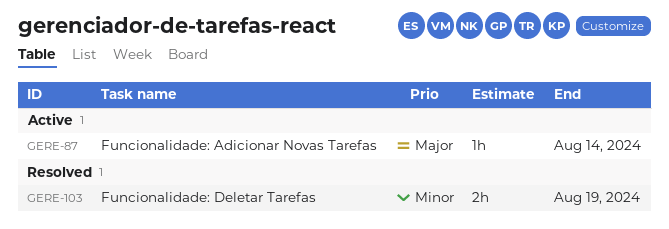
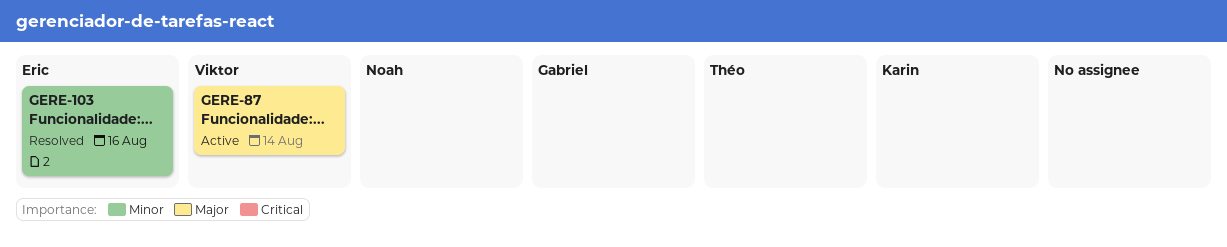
GERE-103, due: Aug 19 -> Aug 16

